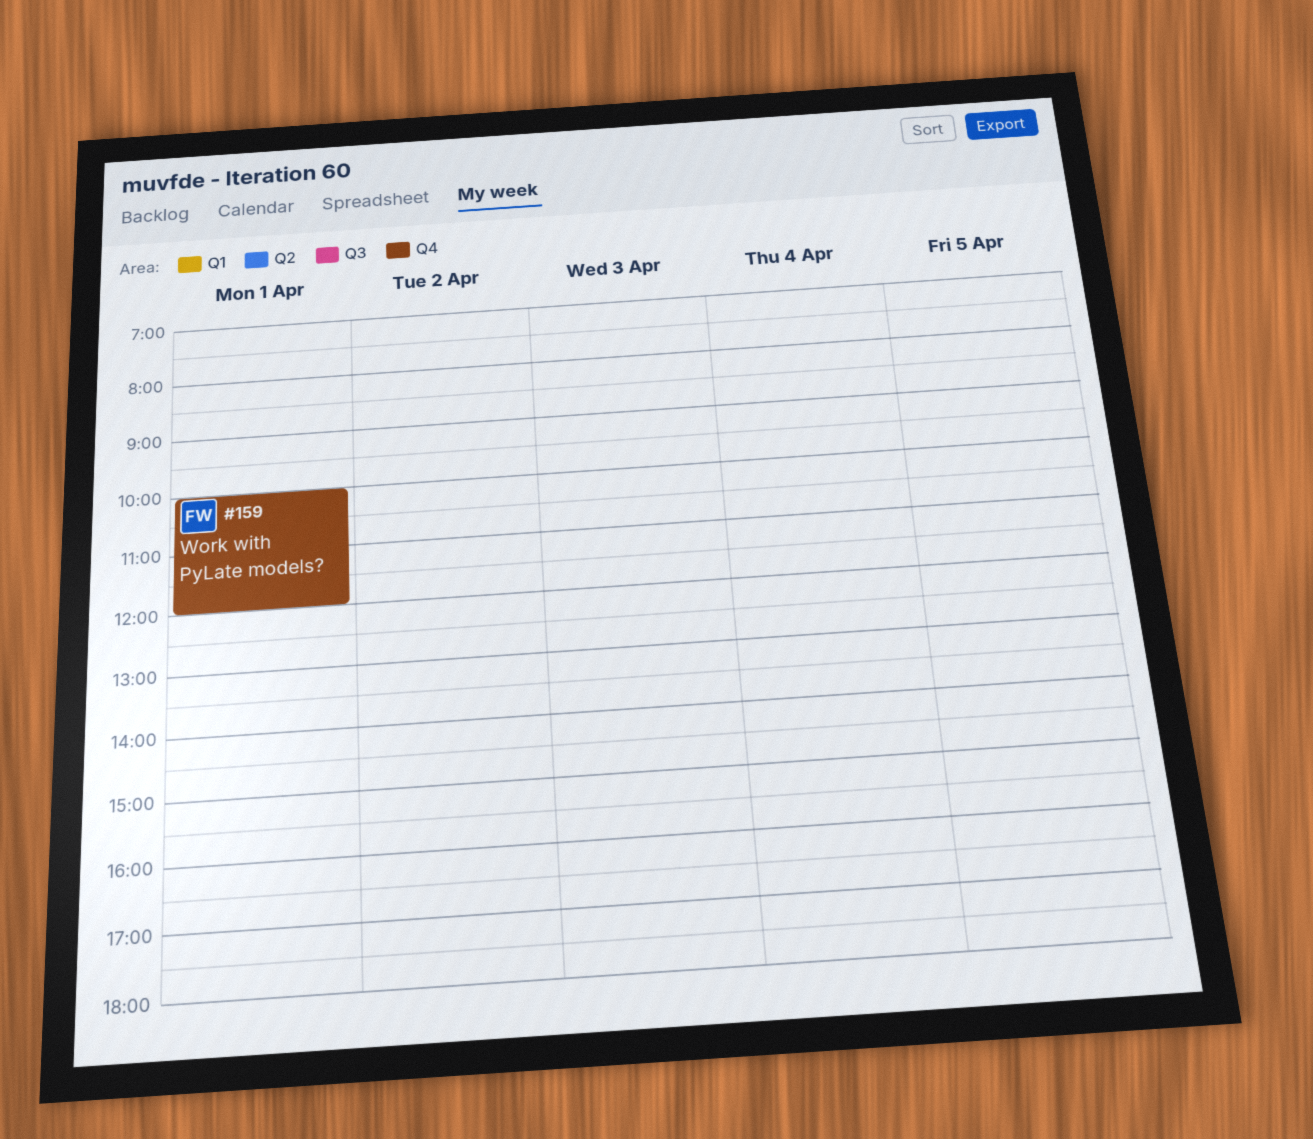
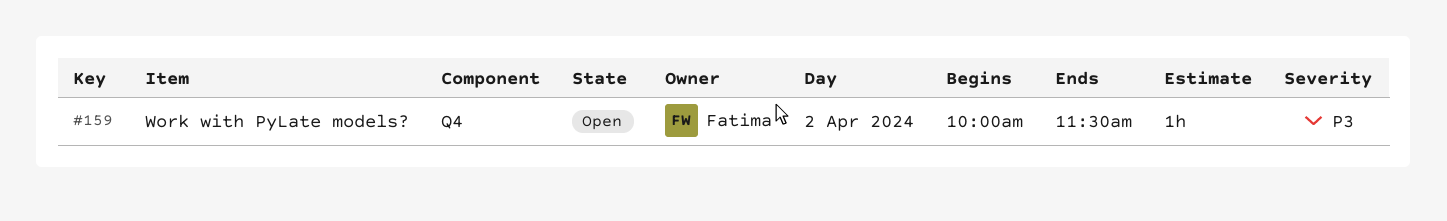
#159, day: Apr 1 -> Apr 2
#159, ends: 12:00 -> 11:30

